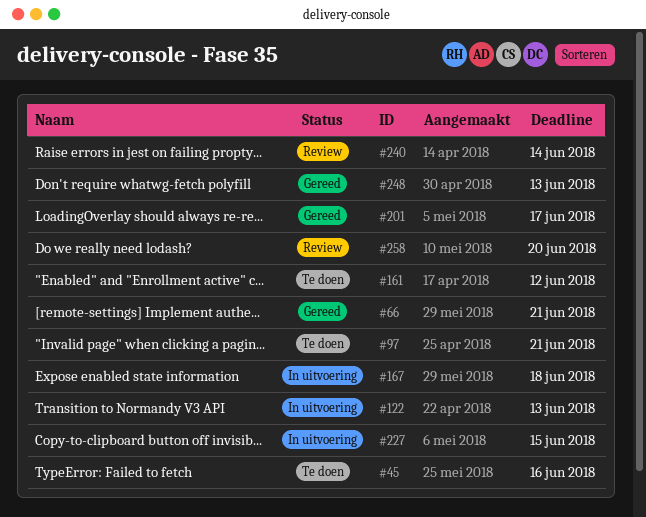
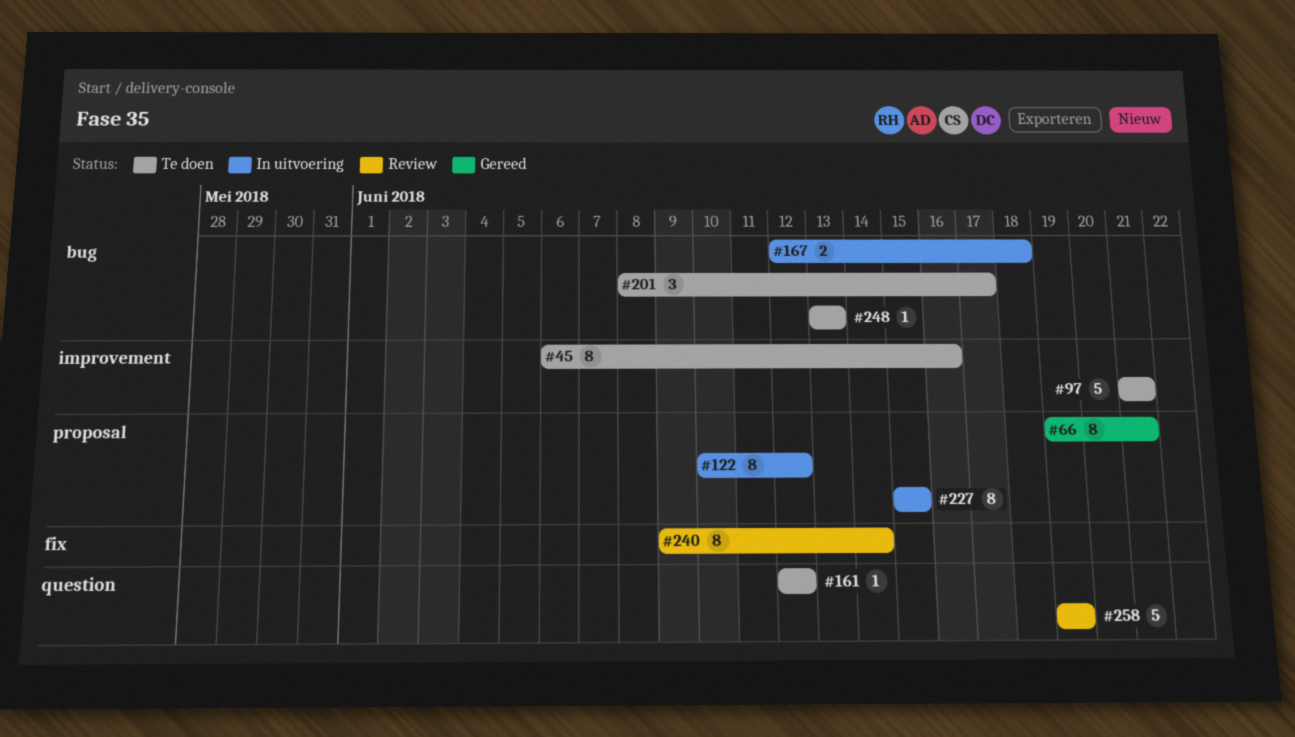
#122, due: Jun 13 -> Jun 12
#201, status: Gereed -> Te doen
#248, status: Gereed -> Te doen
#258, due: Jun 20 -> Jun 19

